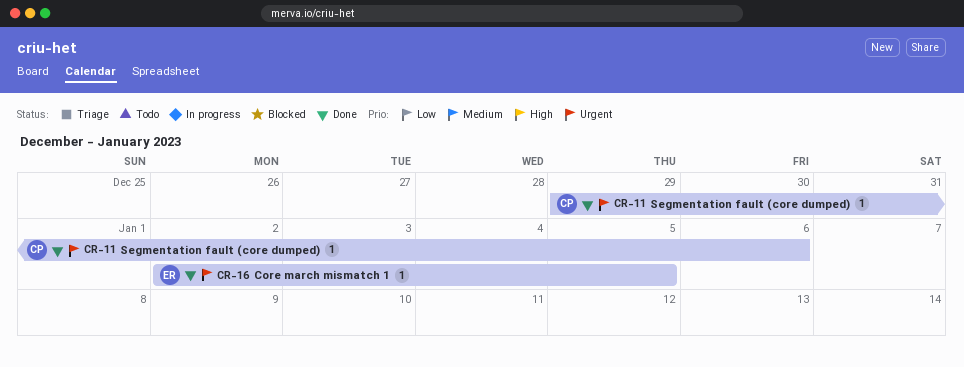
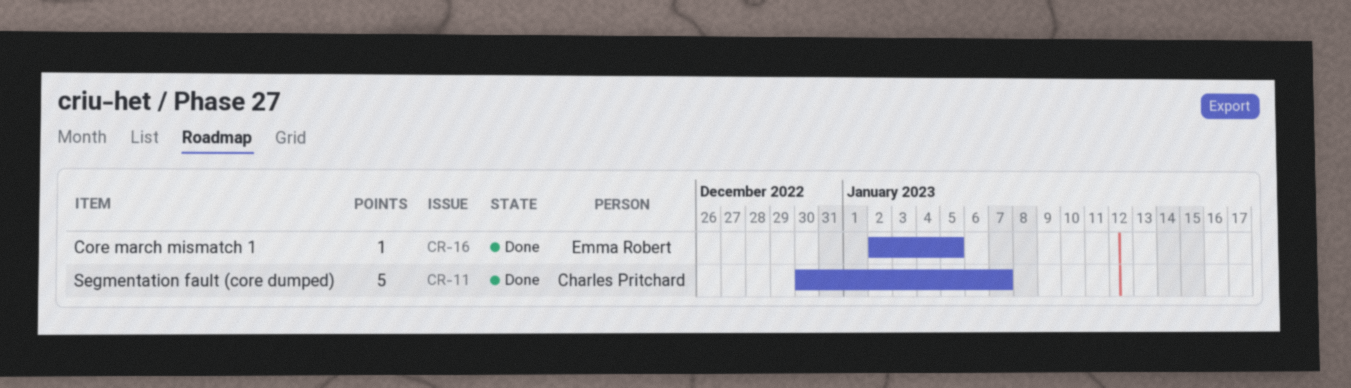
CR-11, estimate: 1 -> 5
CR-11, start: Dec 29 -> Dec 30
CR-11, due: Jan 6 -> Jan 7

